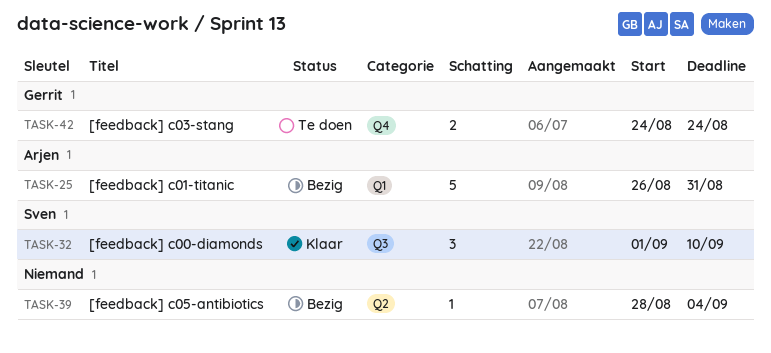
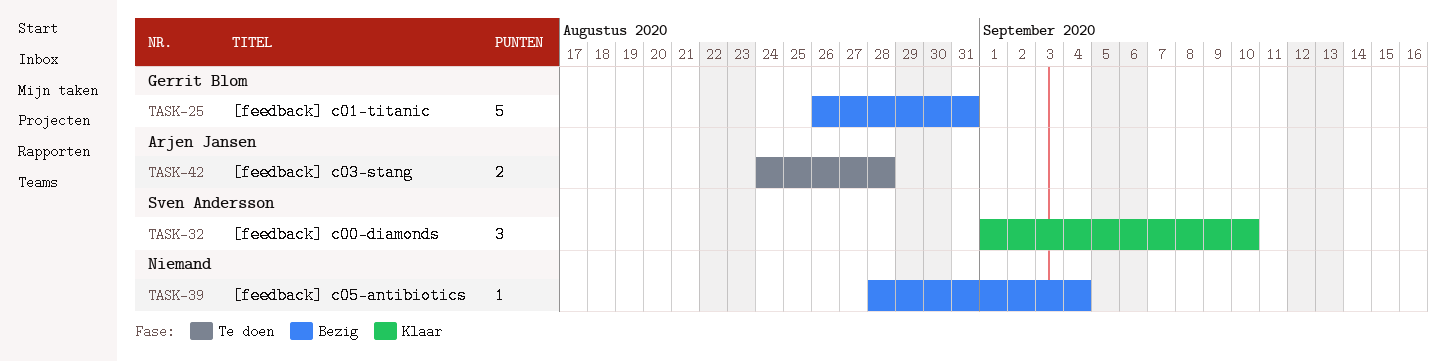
TASK-25, owner: Arjen Jansen -> Gerrit Blom
TASK-42, owner: Gerrit Blom -> Arjen Jansen
TASK-42, due: Aug 24 -> Aug 28

